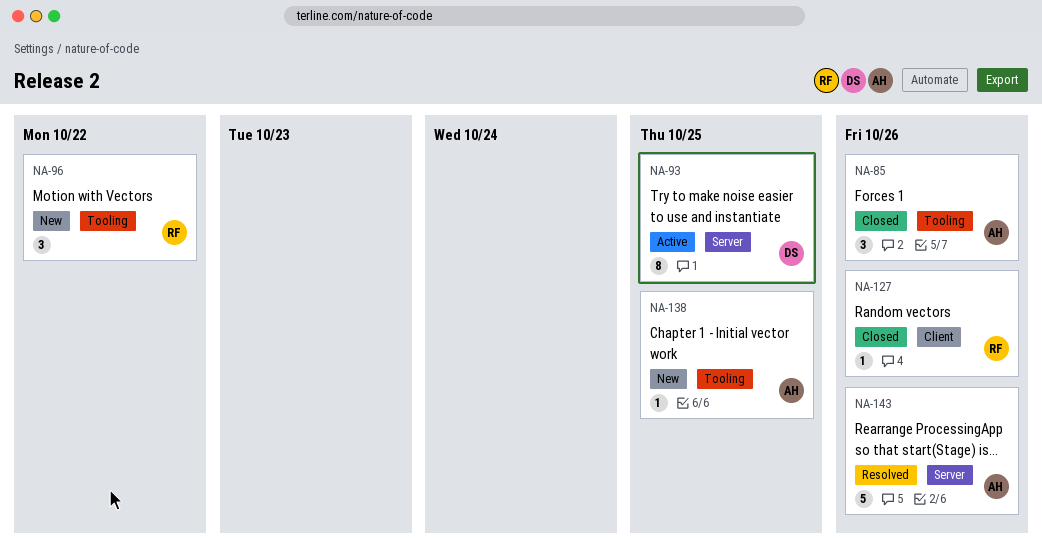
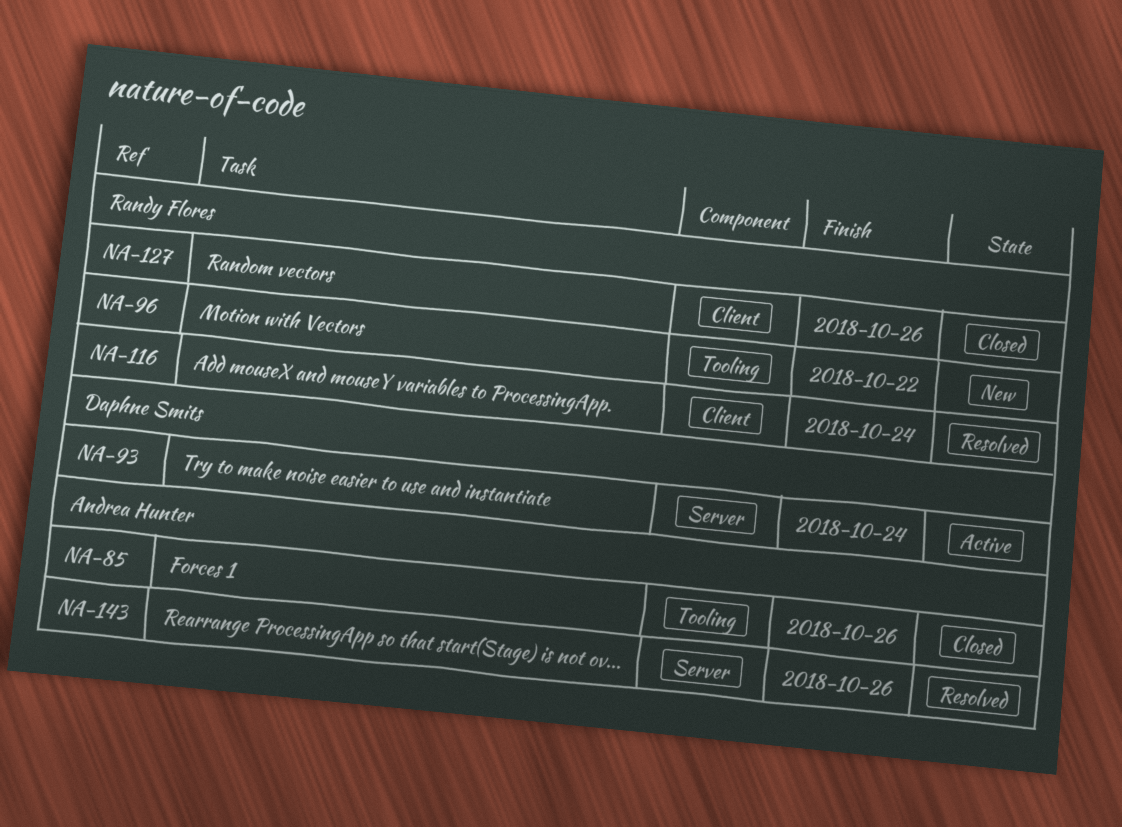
NA-93, due: Oct 25 -> Oct 24
NA-116: none -> present
NA-138: present -> none

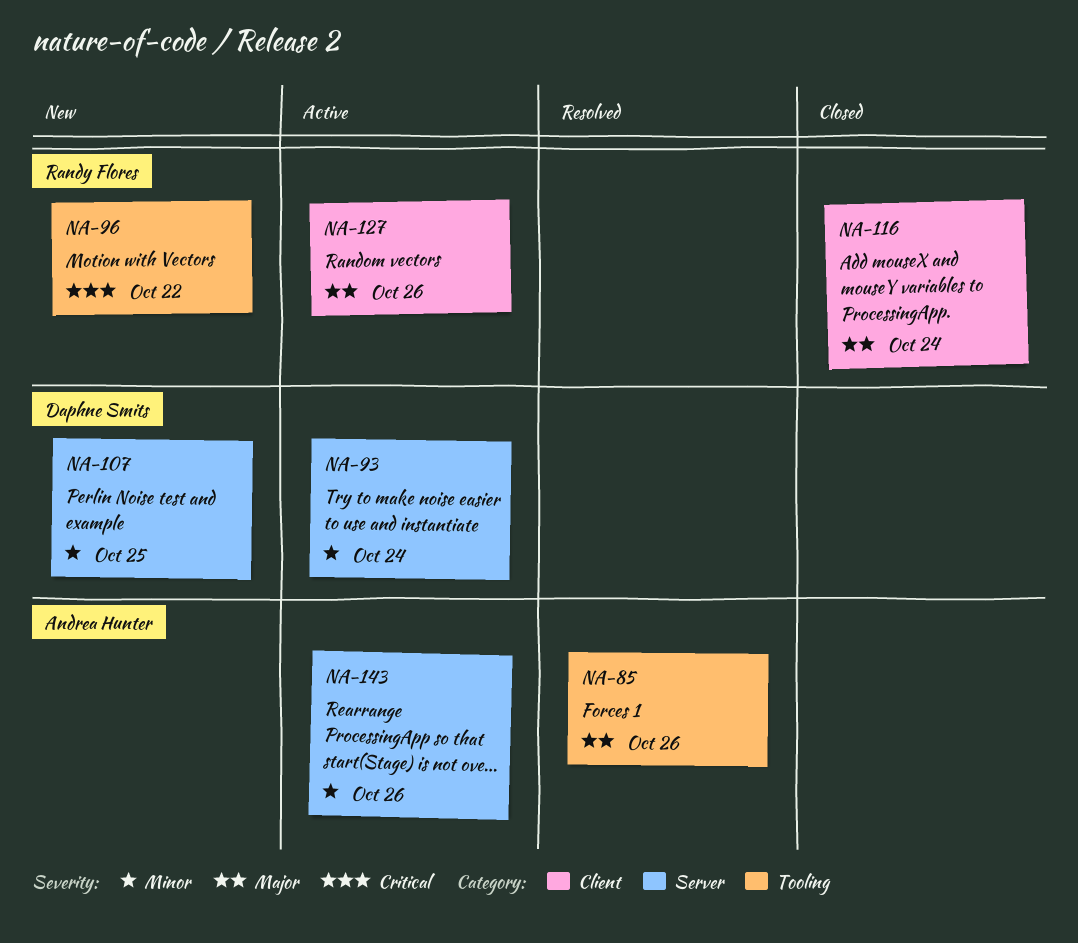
NA-85, status: Closed -> Resolved
NA-107: none -> present
NA-116, status: Resolved -> Closed
NA-127, status: Closed -> Active
NA-143, status: Resolved -> Active

